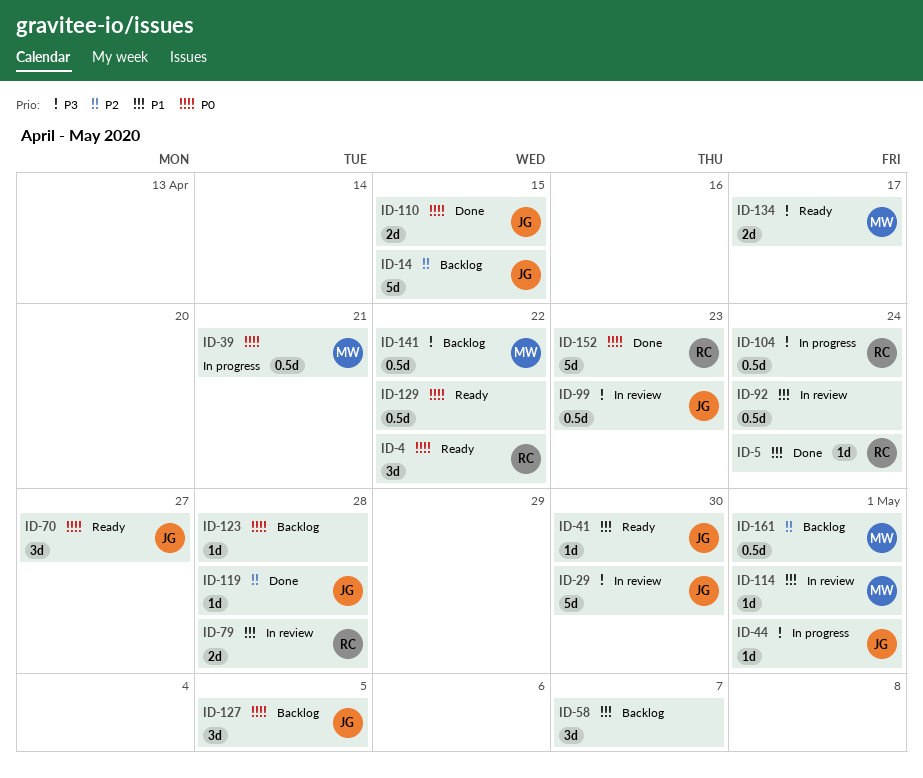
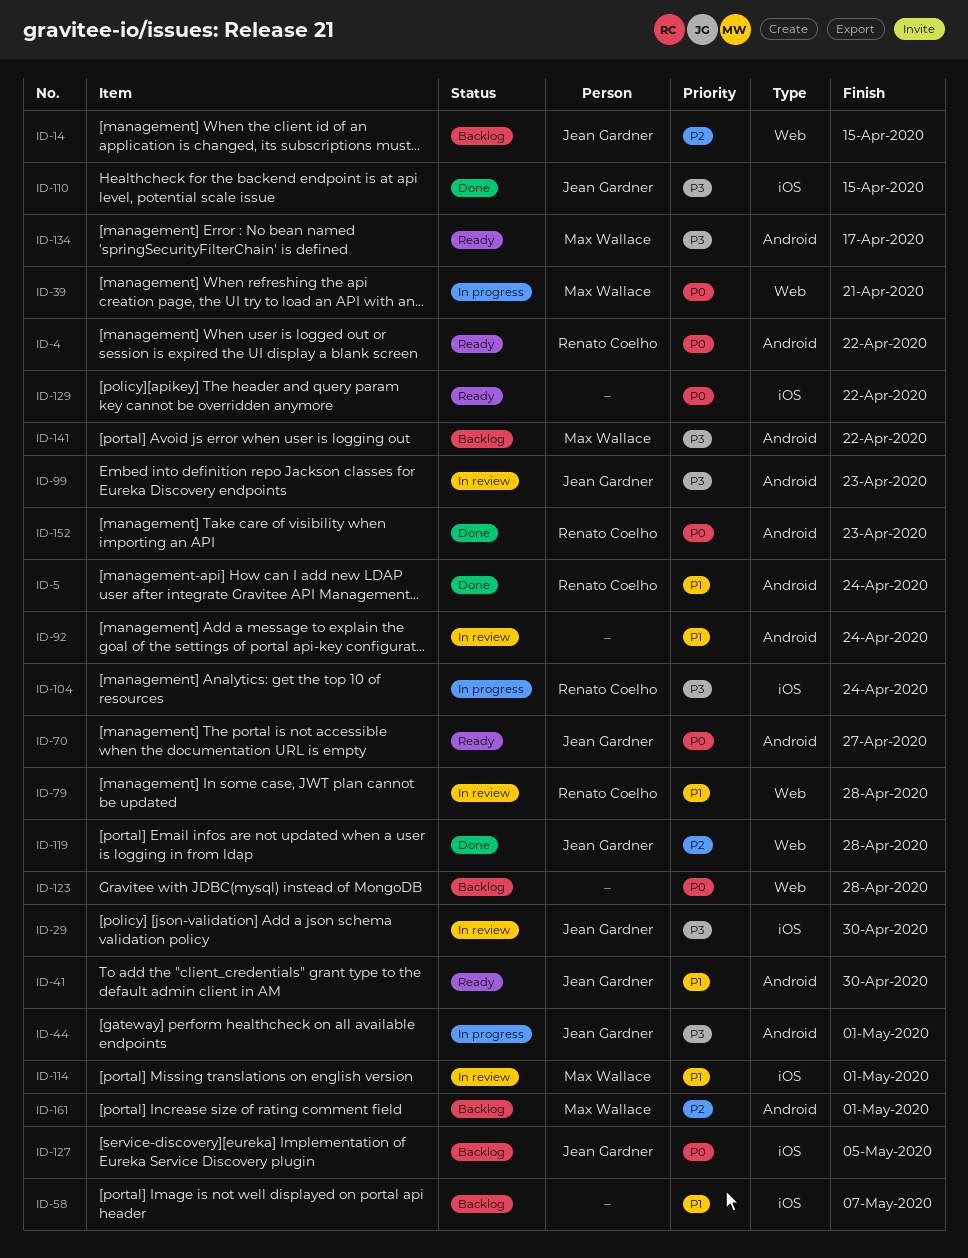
ID-110, priority: P0 -> P3

